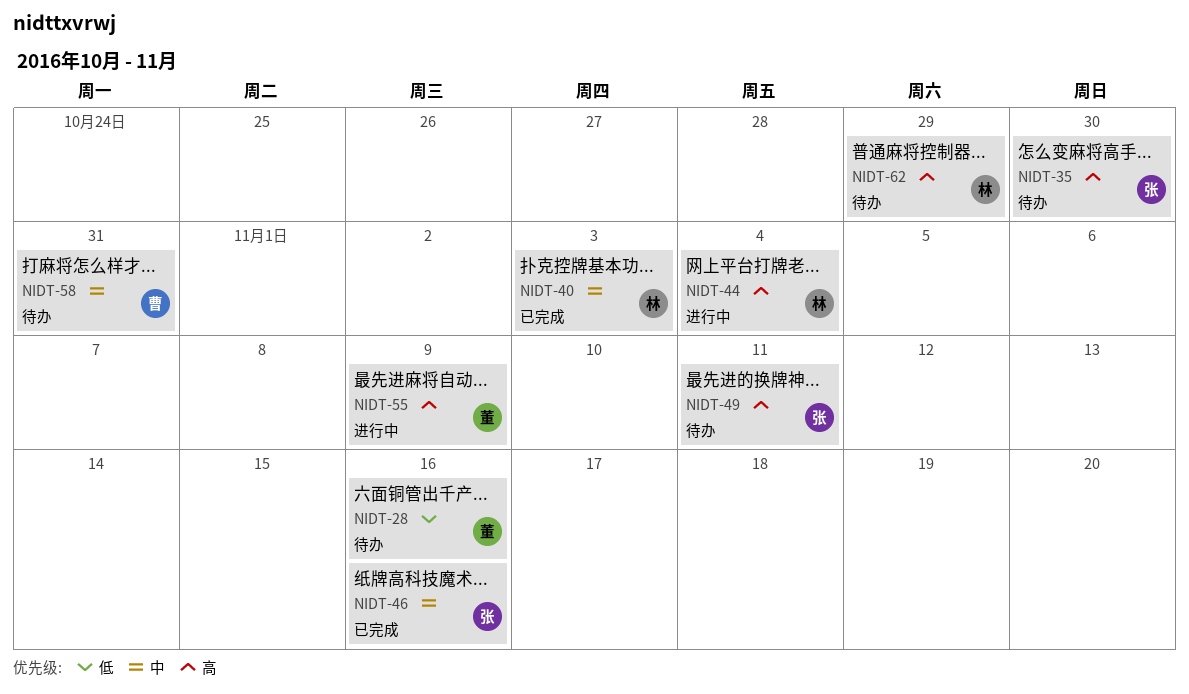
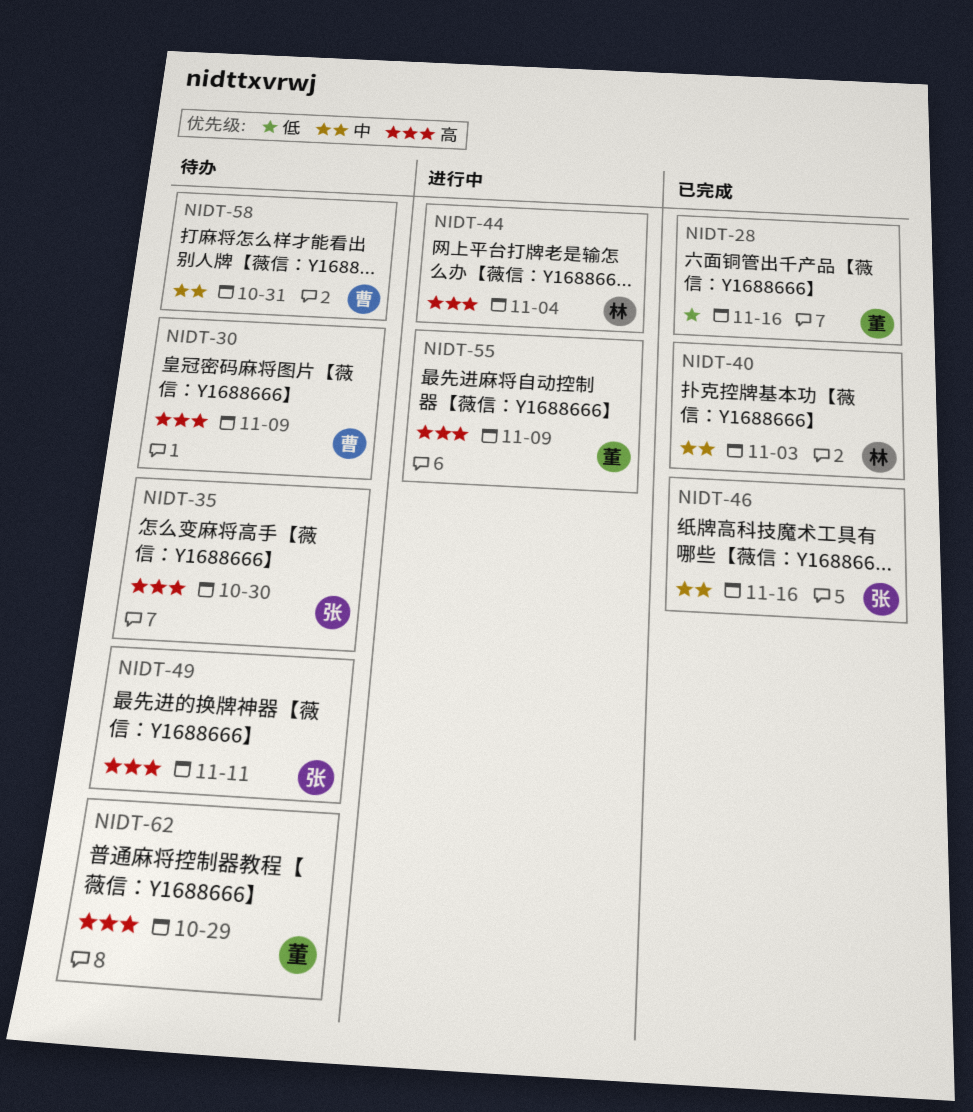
NIDT-28, status: 待办 -> 已完成
NIDT-30: none -> present
NIDT-62, owner: 林 -> 董

